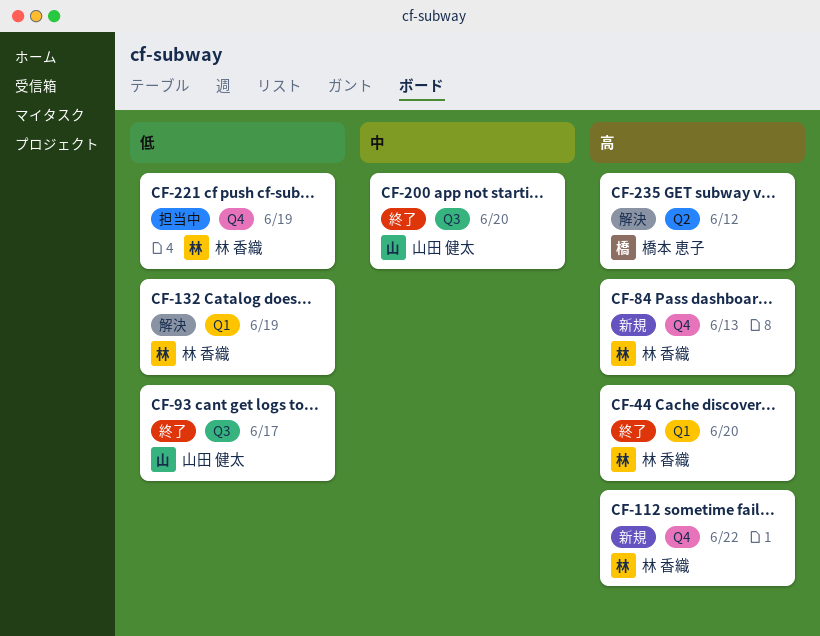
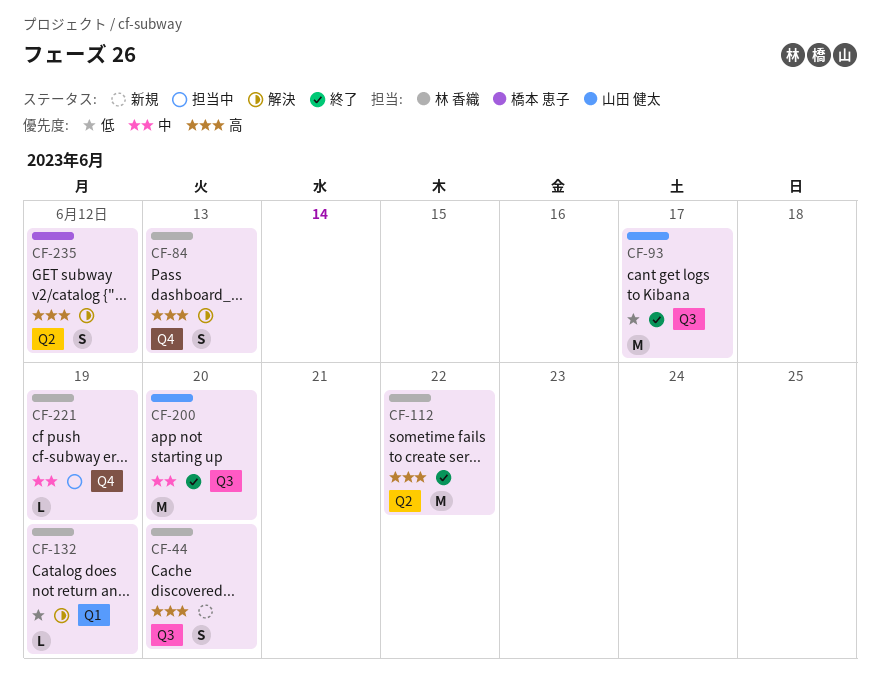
CF-44, status: 終了 -> 新規
CF-44, label: Q1 -> Q3
CF-84, status: 新規 -> 解決
CF-112, status: 新規 -> 終了
CF-112, label: Q4 -> Q2
CF-221, priority: 低 -> 中

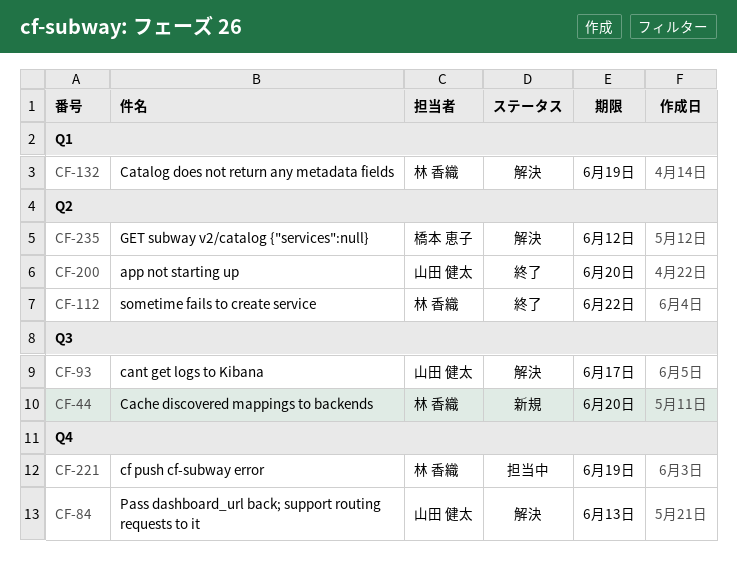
CF-84, owner: 林 香織 -> 山田 健太
CF-93, status: 終了 -> 解決
CF-200, label: Q3 -> Q2

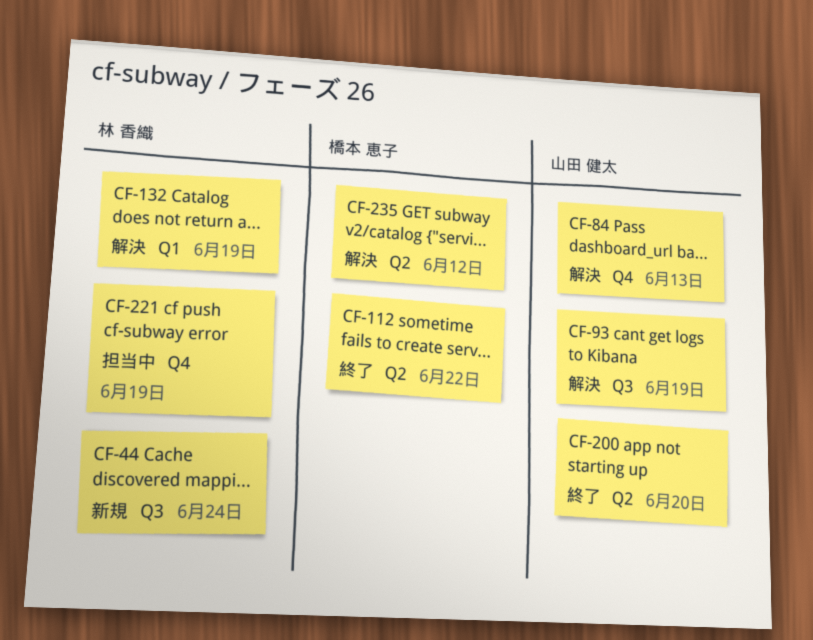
CF-44, due: Jun 20 -> Jun 24
CF-93, due: Jun 17 -> Jun 19
CF-112, owner: 林 香織 -> 橋本 恵子

